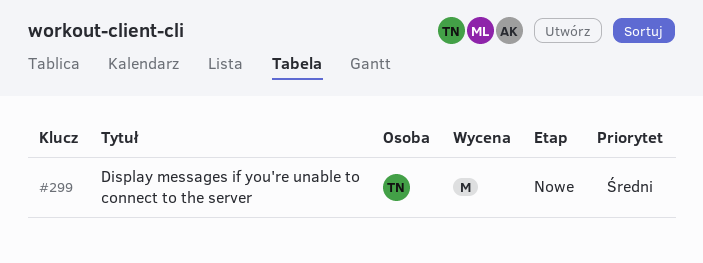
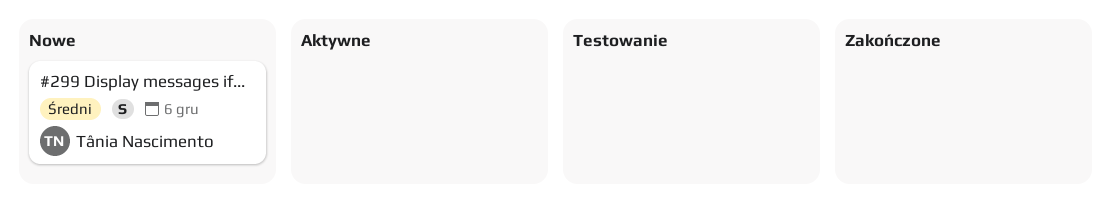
#299, estimate: M -> S

